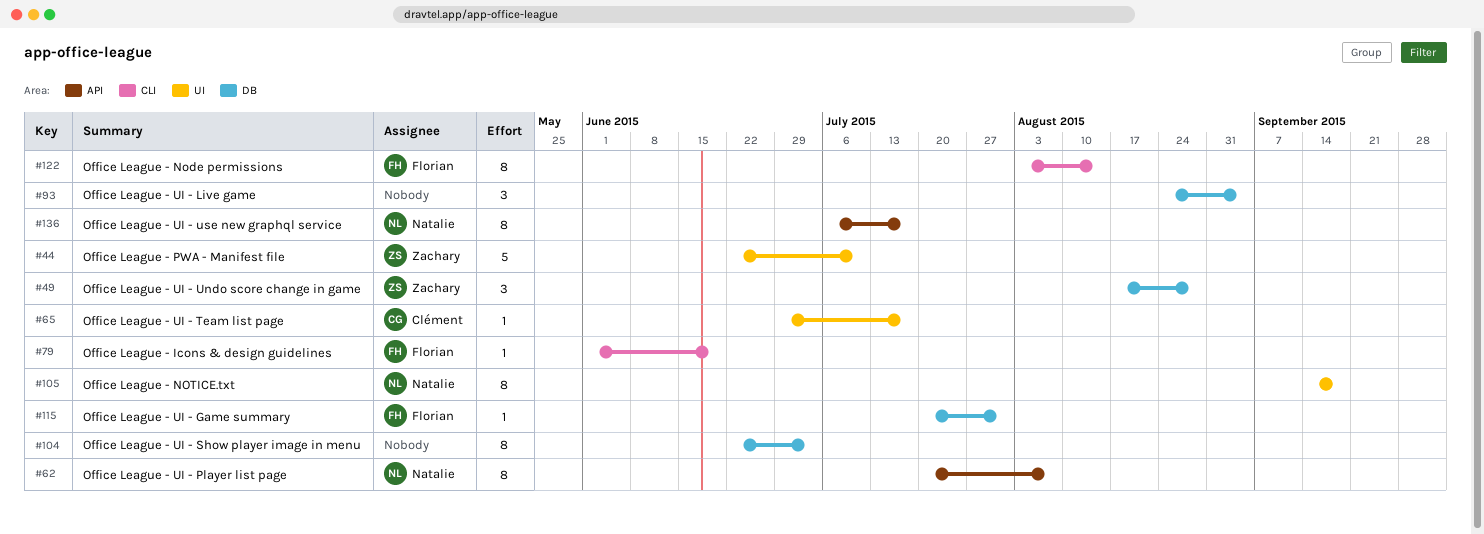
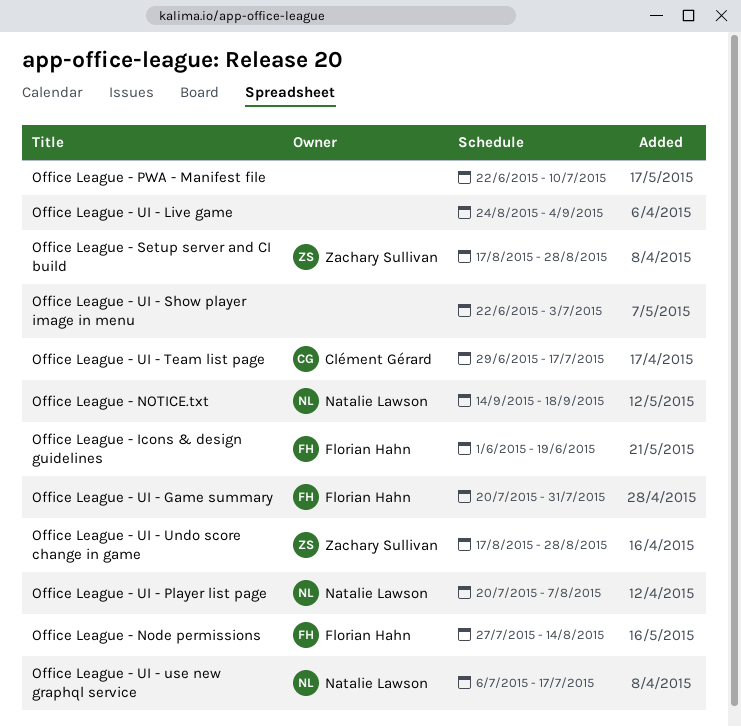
Office League - Node permissions, start: Aug 3 -> Jul 27
Office League - PWA - Manifest file, owner: Zachary Sullivan -> none
Office League - Setup server and CI build: none -> present

